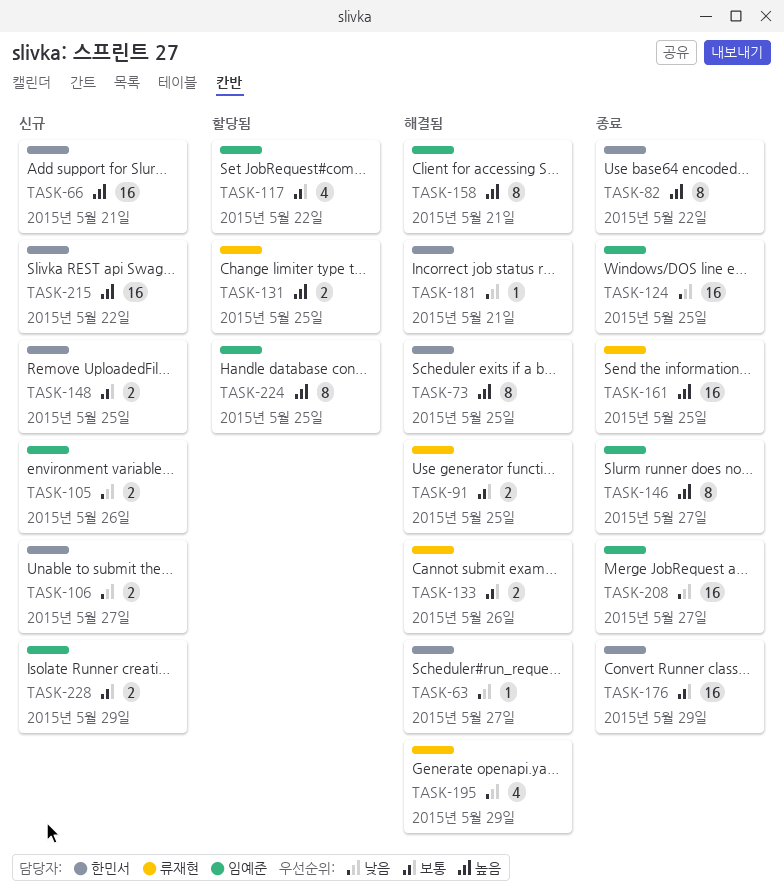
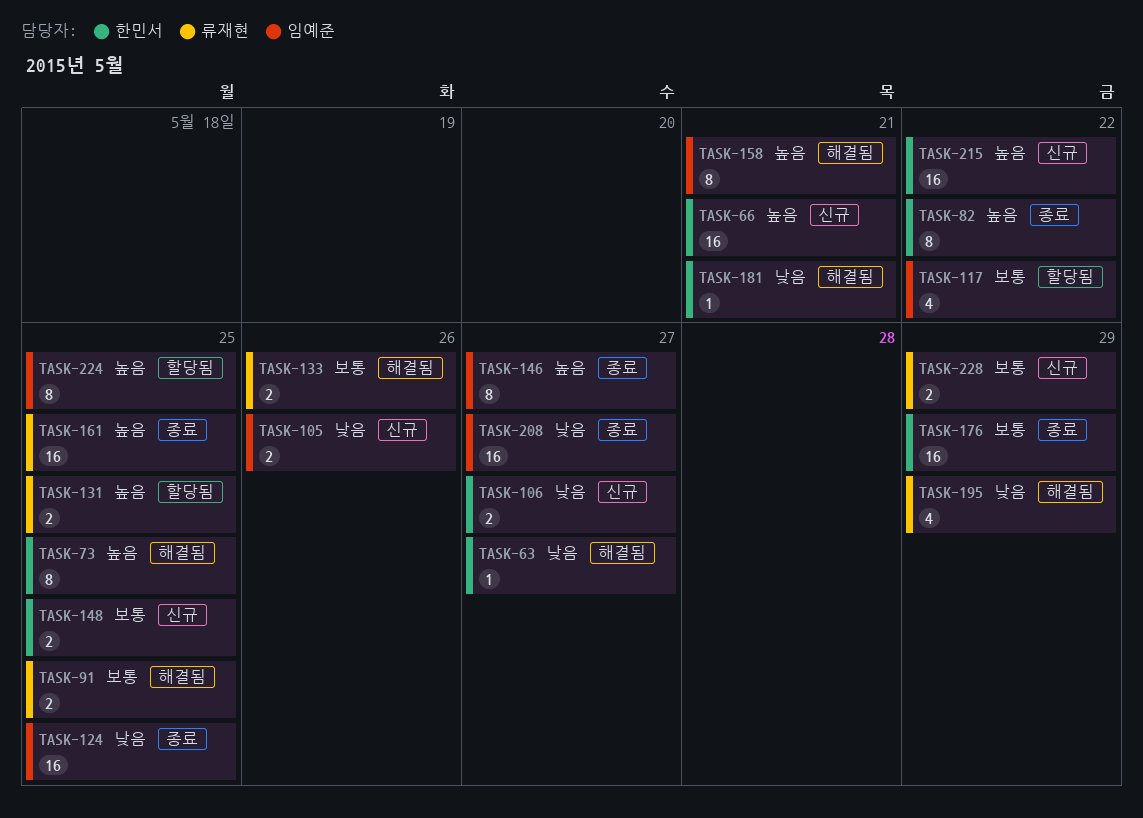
TASK-228, owner: 임예준 -> 류재현

